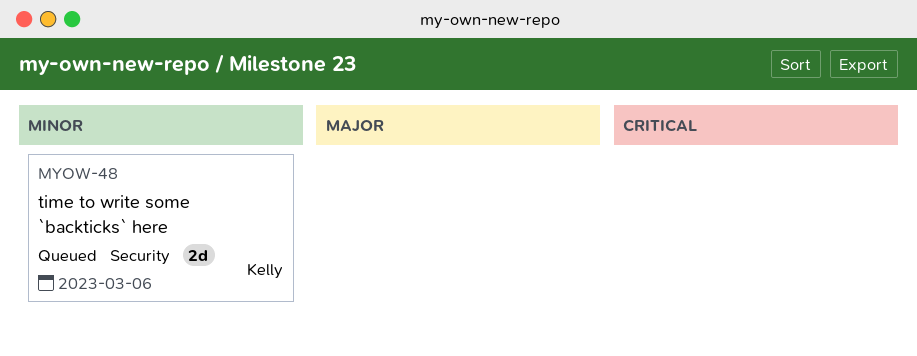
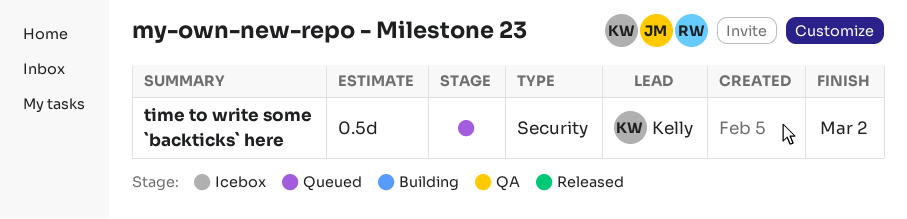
time to write some `backticks` here, estimate: 2d -> 0.5d
time to write some `backticks` here, due: Mar 6 -> Mar 2

